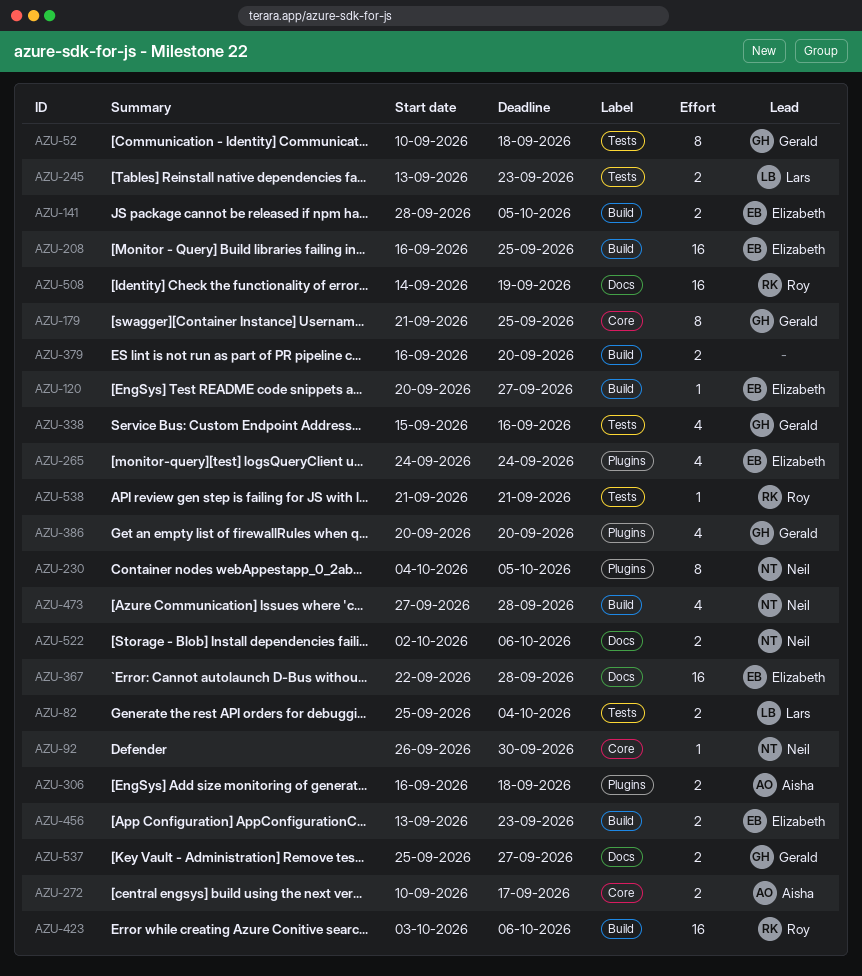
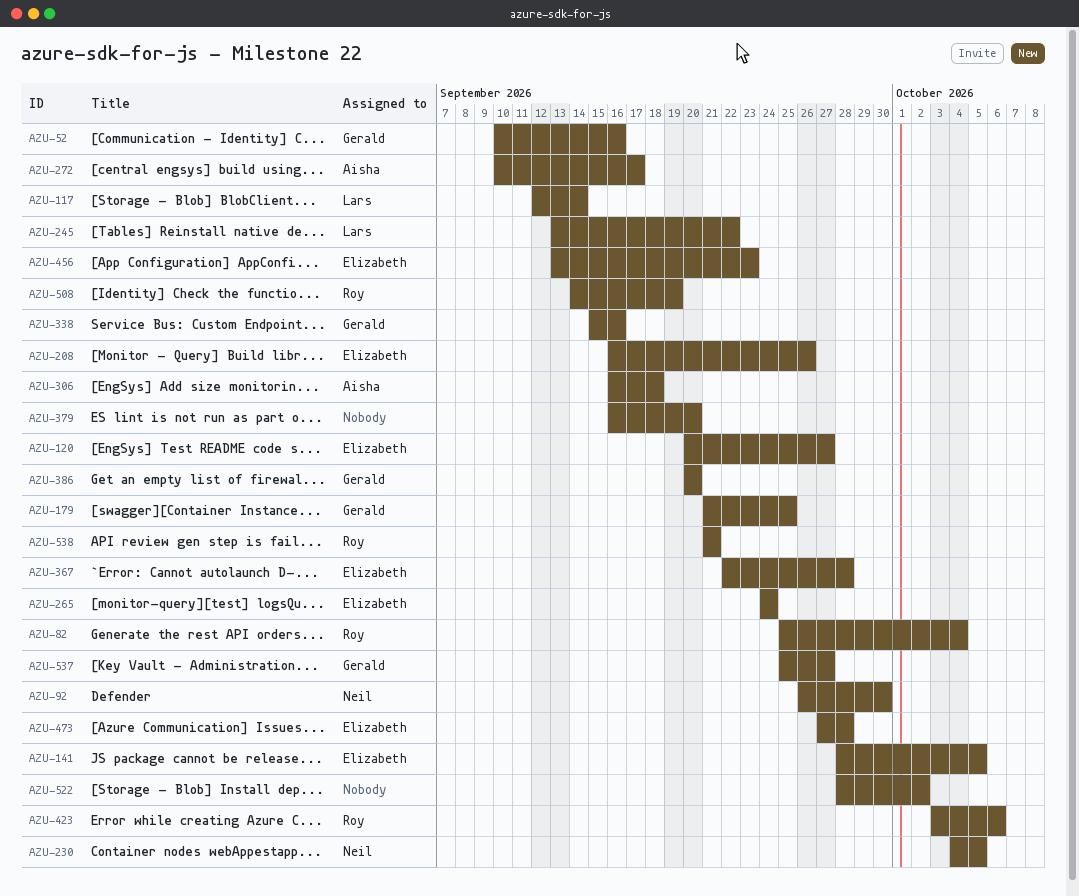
AZU-52, due: Sep 18 -> Sep 16
AZU-82, owner: Lars -> Roy
AZU-117: none -> present
AZU-208, due: Sep 25 -> Sep 26
AZU-245, due: Sep 23 -> Sep 22
AZU-473, owner: Neil -> Elizabeth
AZU-522, owner: Neil -> none
AZU-522, start: Oct 2 -> Sep 28
AZU-522, due: Oct 6 -> Oct 2

